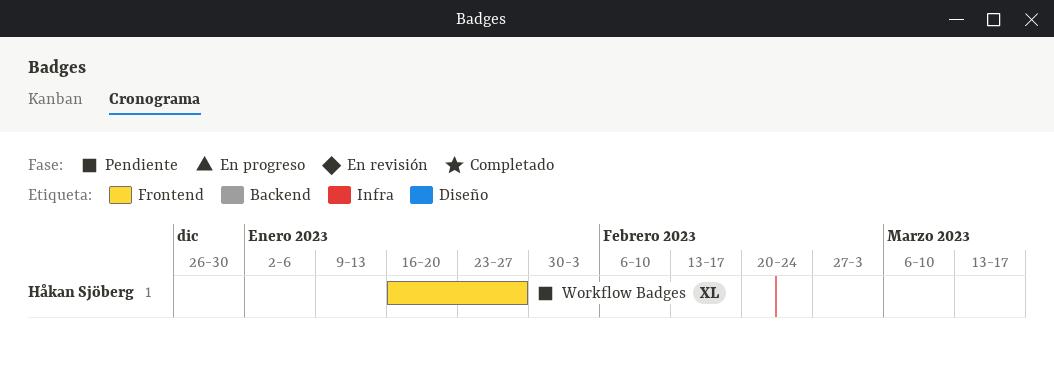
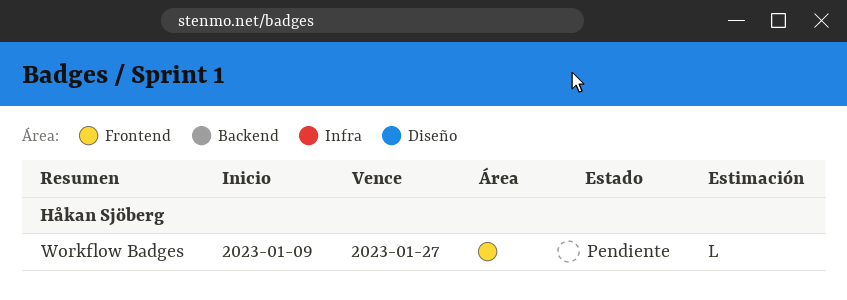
Workflow Badges, estimate: XL -> L
Workflow Badges, start: Jan 16 -> Jan 9

